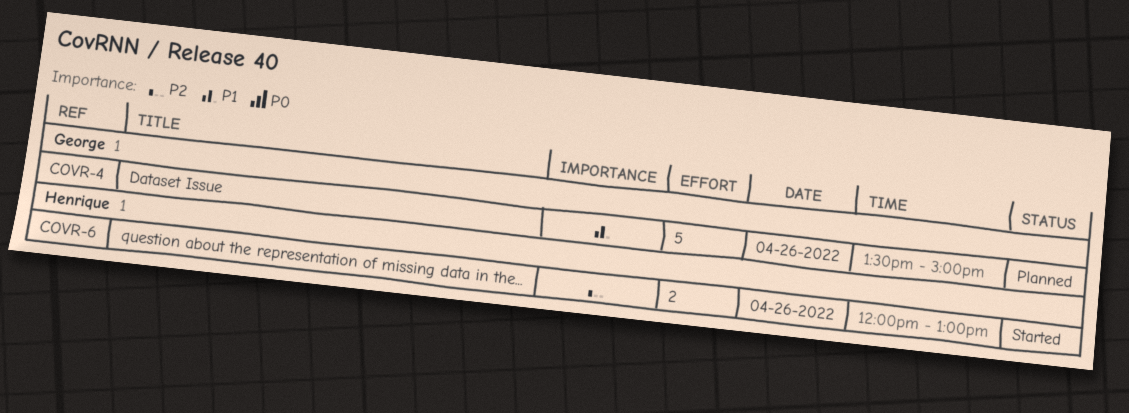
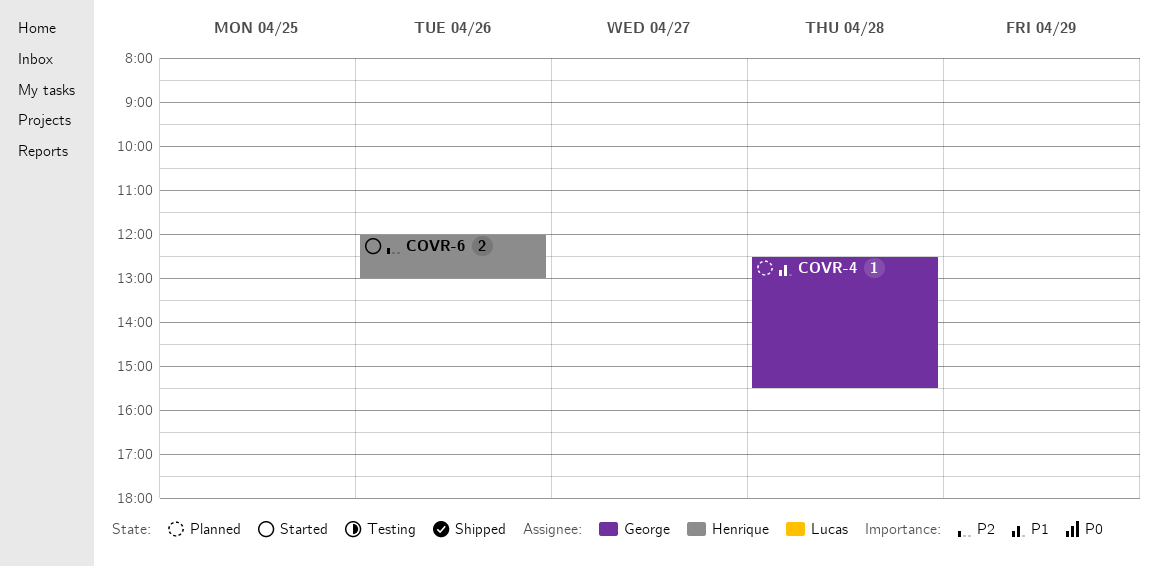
COVR-4, estimate: 5 -> 1
COVR-4, day: Apr 26 -> Apr 28
COVR-4, begins: 13:30 -> 12:30
COVR-4, ends: 15:00 -> 15:30

